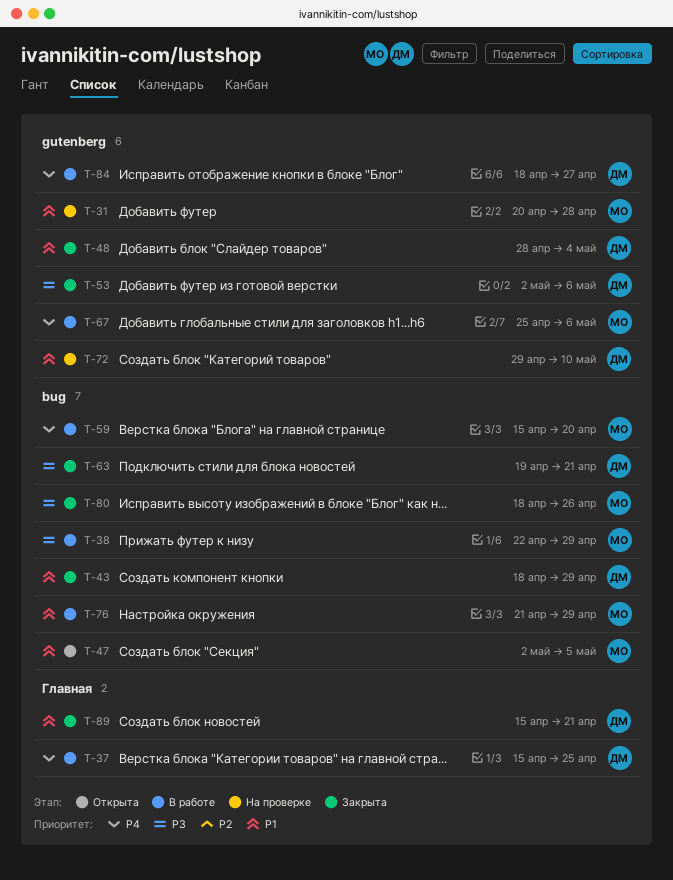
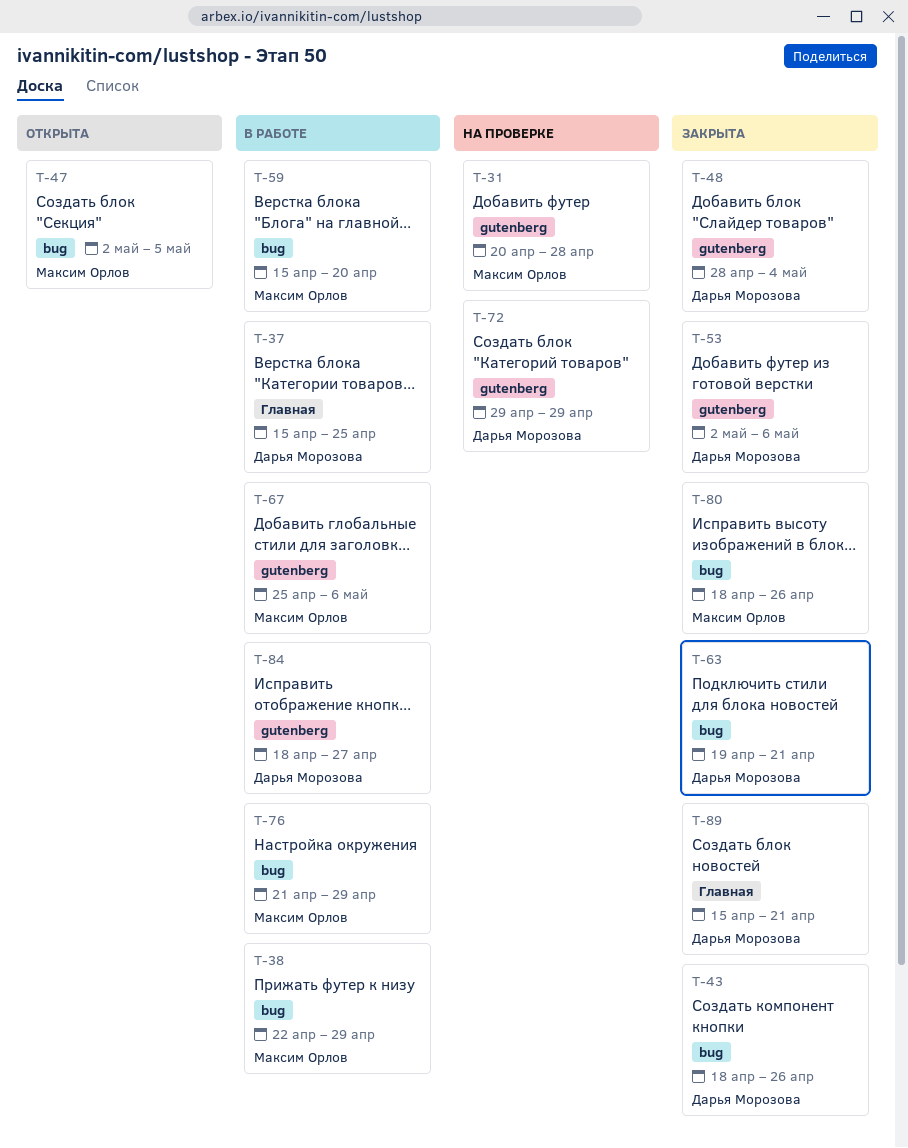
T-43, due: Apr 29 -> Apr 26
T-72, due: May 10 -> Apr 29

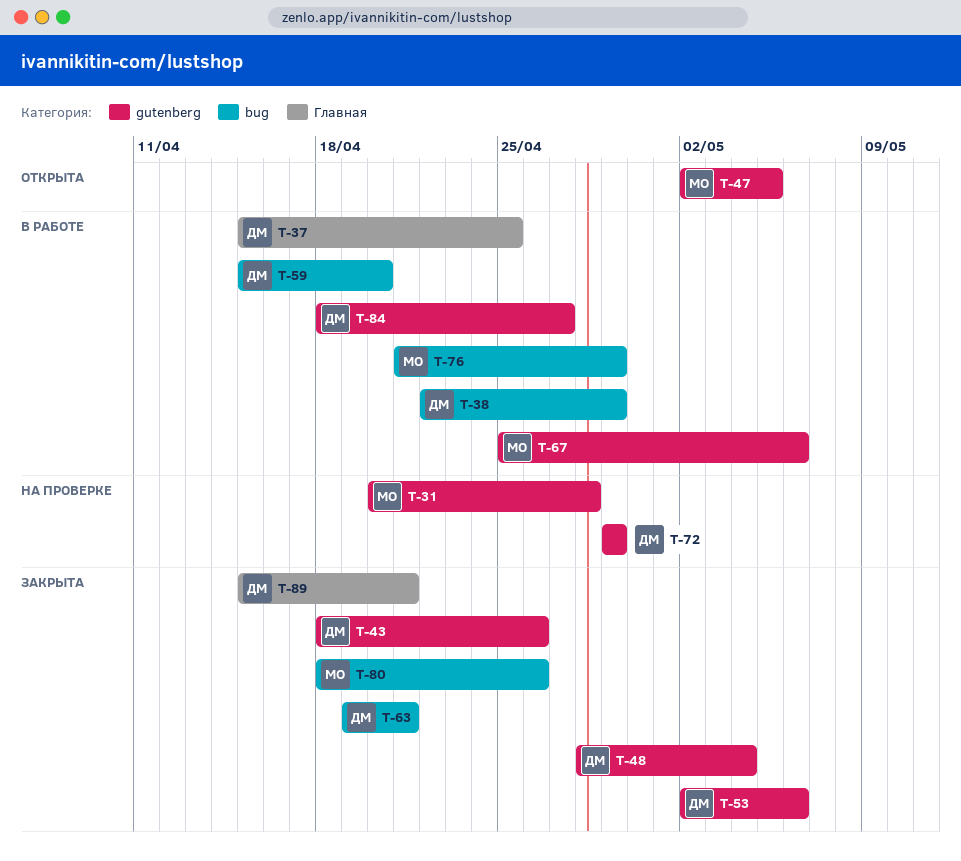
T-38, owner: Максим Орлов -> Дарья Морозова
T-43, label: bug -> gutenberg
T-47, label: bug -> gutenberg
T-59, owner: Максим Орлов -> Дарья Морозова

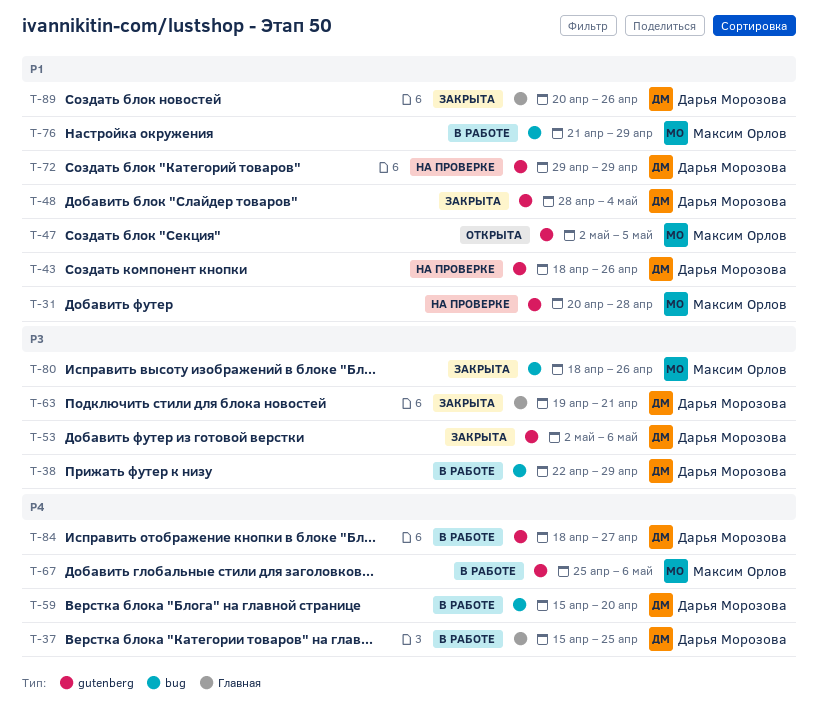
T-43, status: Закрыта -> На проверке
T-63, label: bug -> Главная
T-89, start: Apr 15 -> Apr 20
T-89, due: Apr 21 -> Apr 26

